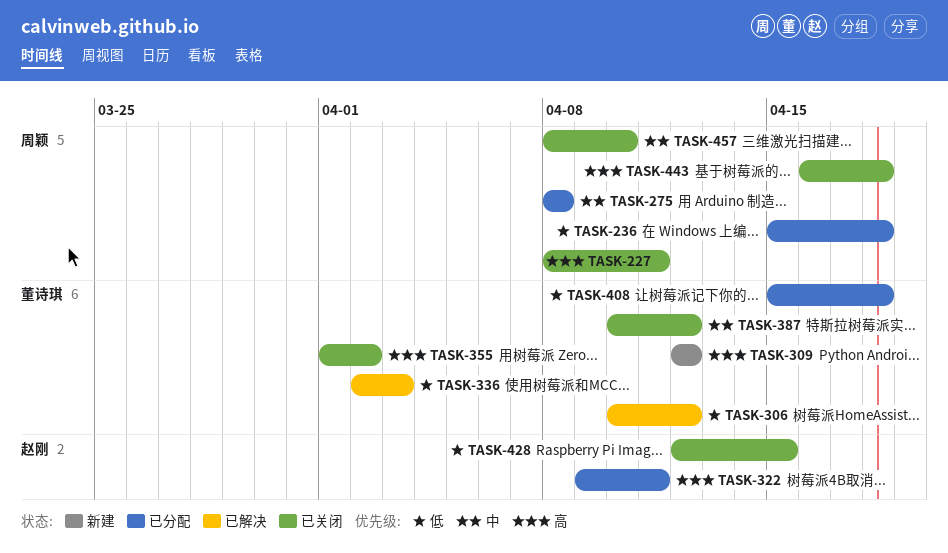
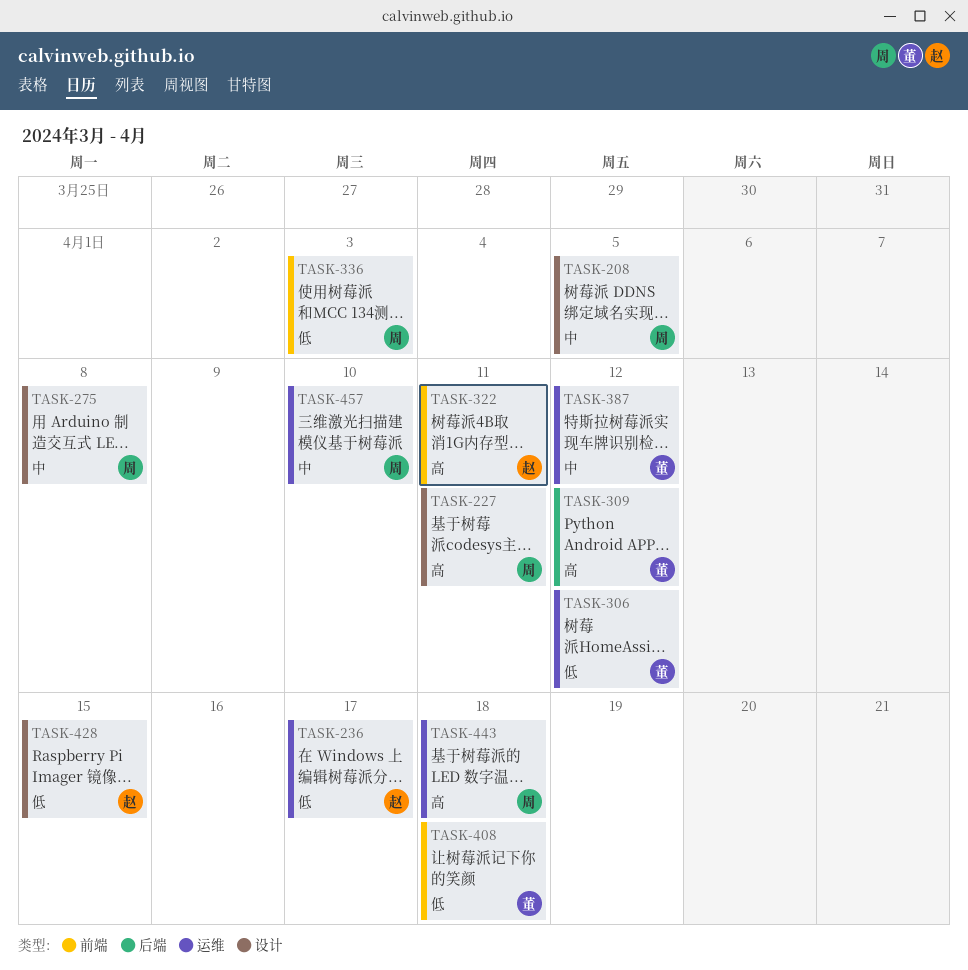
TASK-208: none -> present
TASK-236, owner: 周颖 -> 赵刚
TASK-236, due: Apr 18 -> Apr 17
TASK-336, owner: 董诗琪 -> 周颖
TASK-355: present -> none

